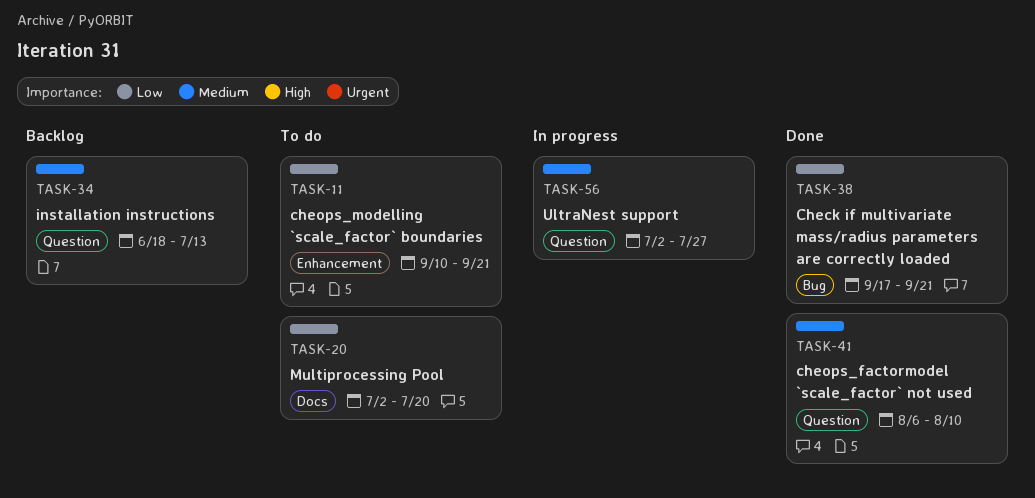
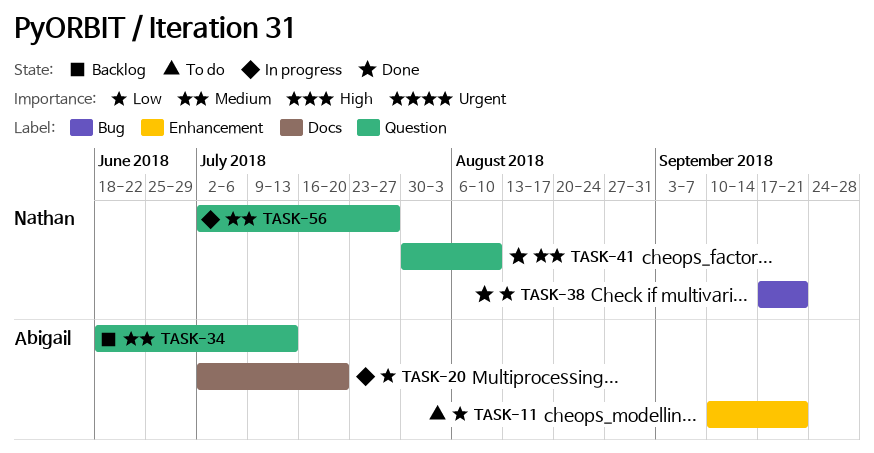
TASK-20, status: To do -> In progress
TASK-41, start: Aug 6 -> Jul 30

